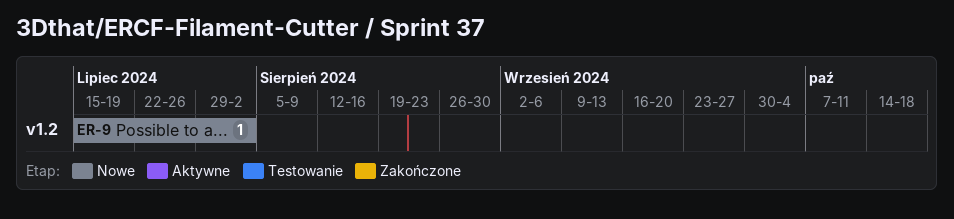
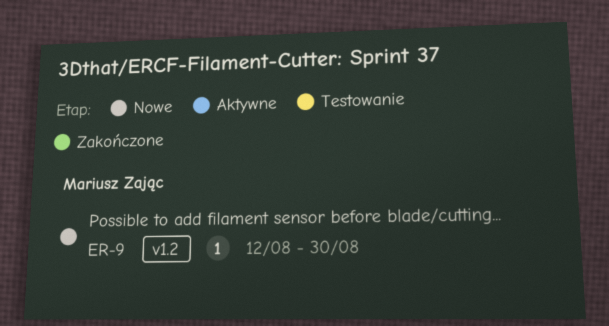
ER-9, start: Jul 15 -> Aug 12
ER-9, due: Aug 2 -> Aug 30

